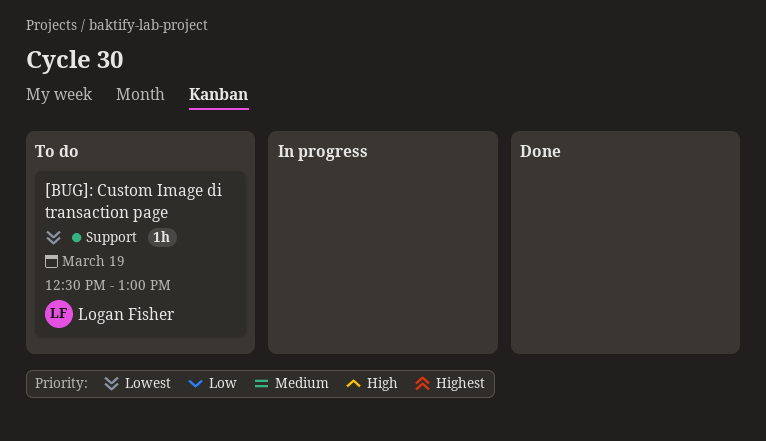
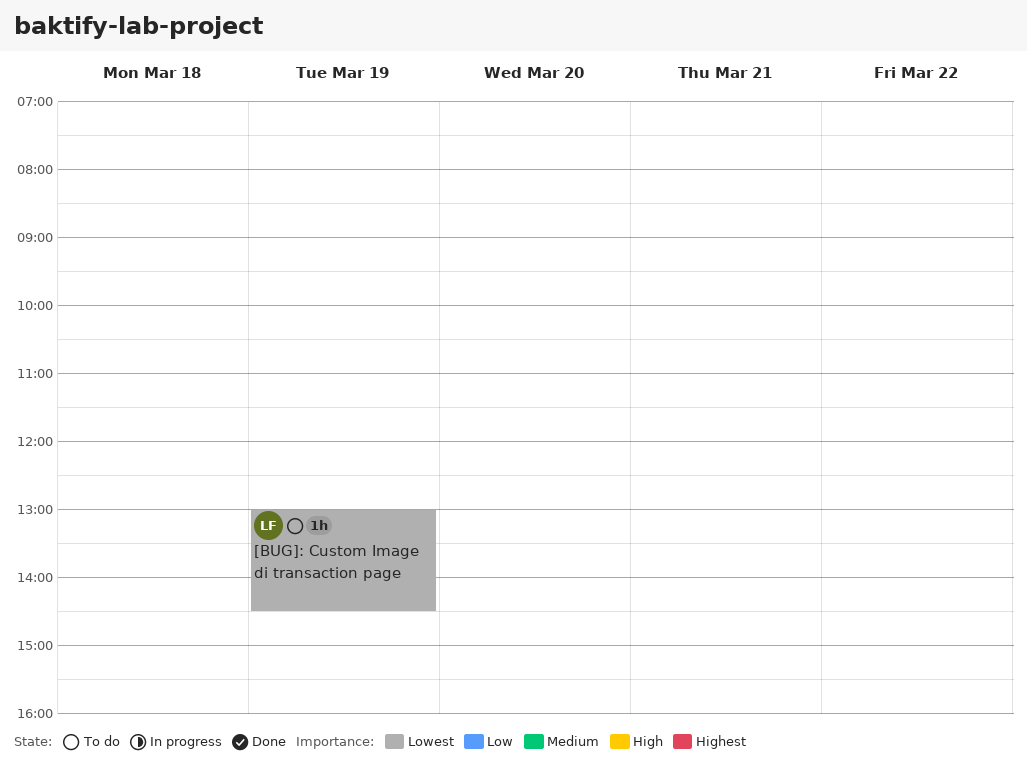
[BUG]: Custom Image di transaction page, begins: 12:30 -> 13:00
[BUG]: Custom Image di transaction page, ends: 13:00 -> 14:30

